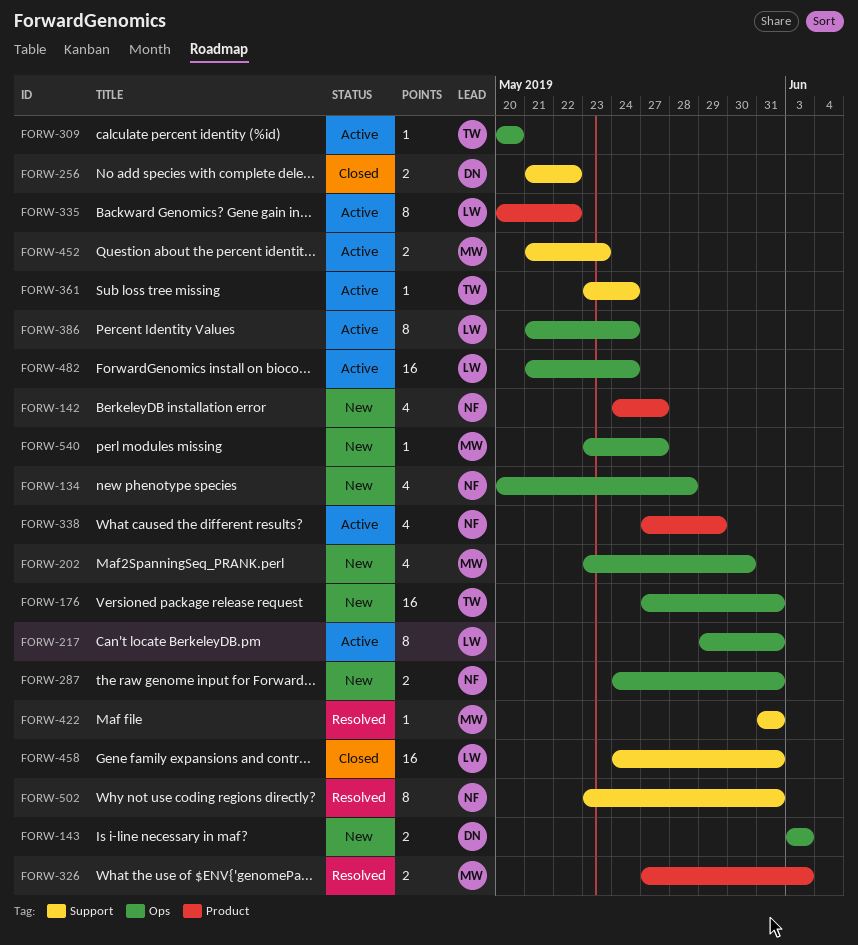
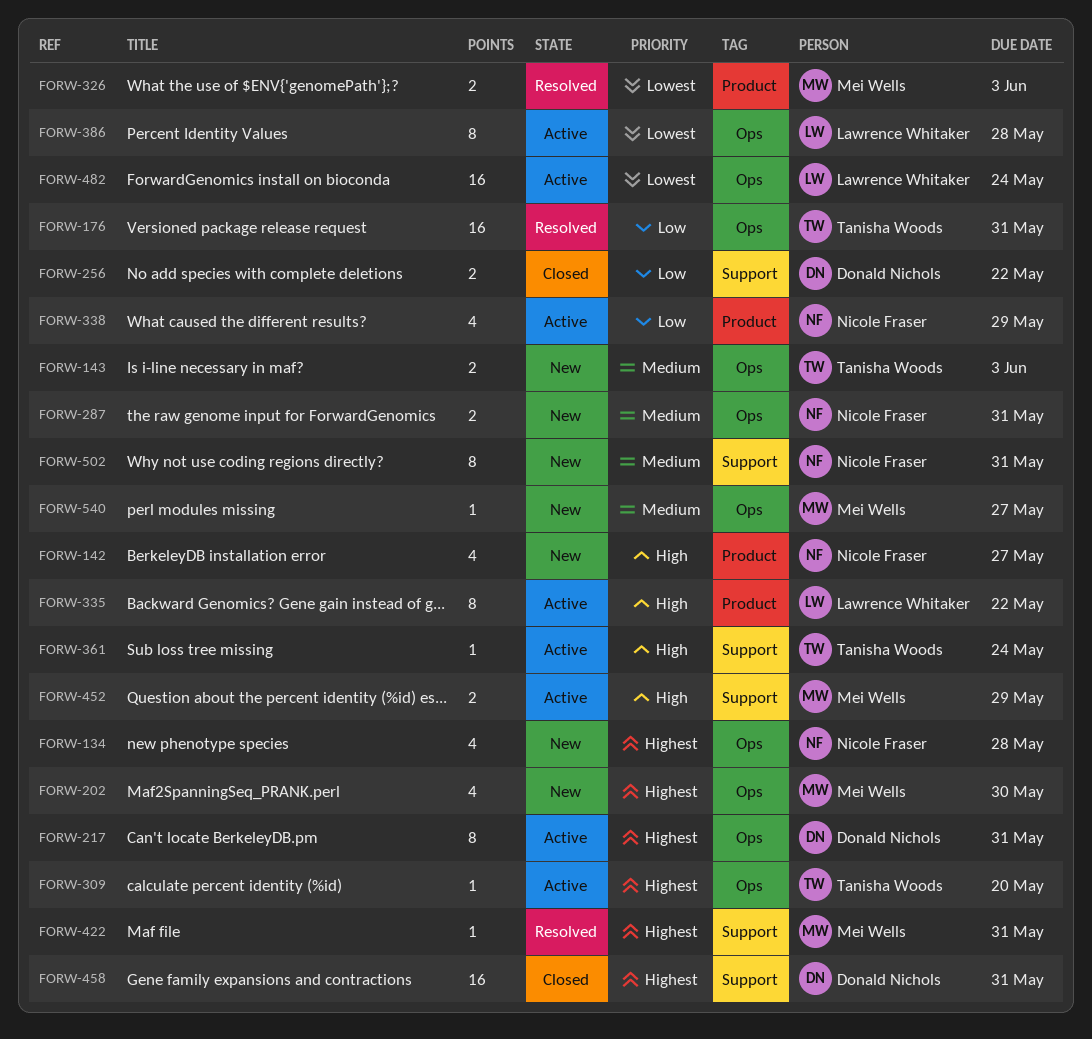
FORW-143, owner: Donald Nichols -> Tanisha Woods
FORW-176, status: New -> Resolved
FORW-217, owner: Lawrence Whitaker -> Donald Nichols
FORW-386, due: May 24 -> May 28
FORW-452, due: May 23 -> May 29
FORW-458, owner: Lawrence Whitaker -> Donald Nichols
FORW-502, status: Resolved -> New

